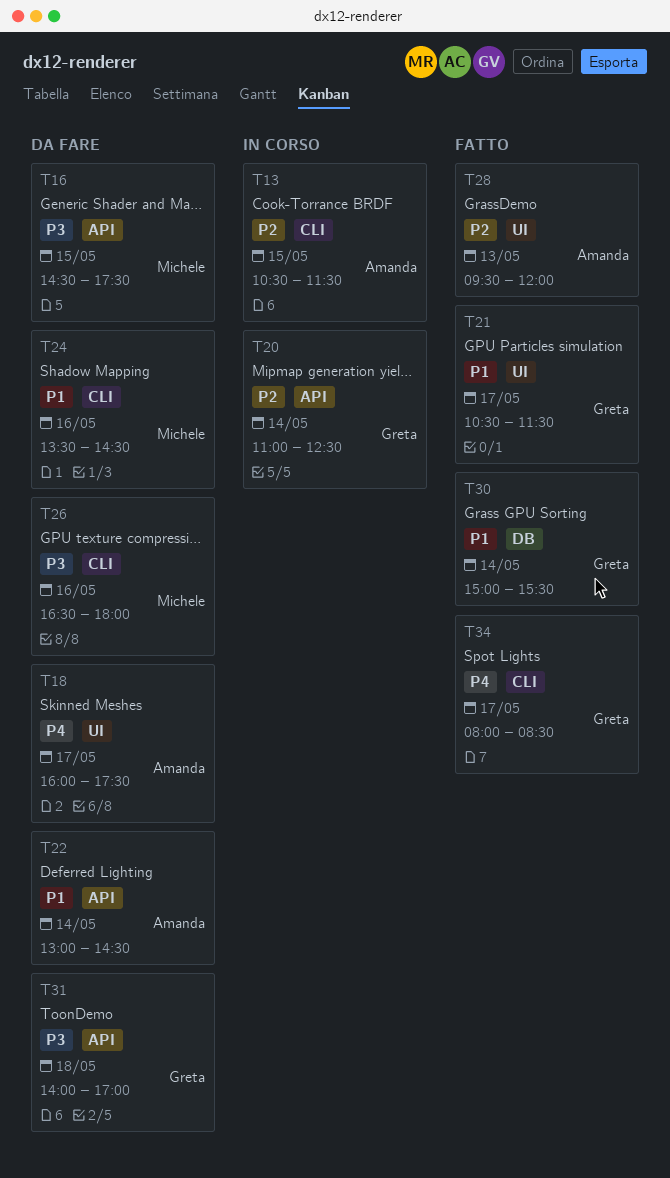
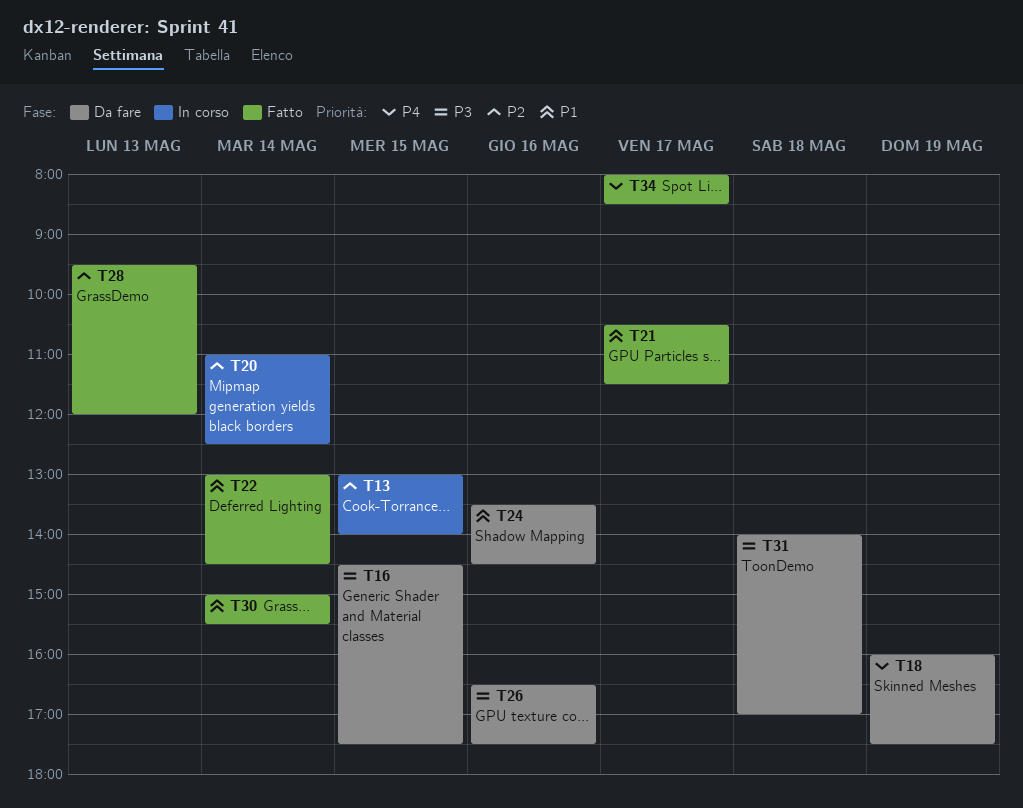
T13, begins: 10:30 -> 13:00
T13, ends: 11:30 -> 14:00
T18, day: May 17 -> May 19
T22, status: Da fare -> Fatto
T26, ends: 18:00 -> 17:30

